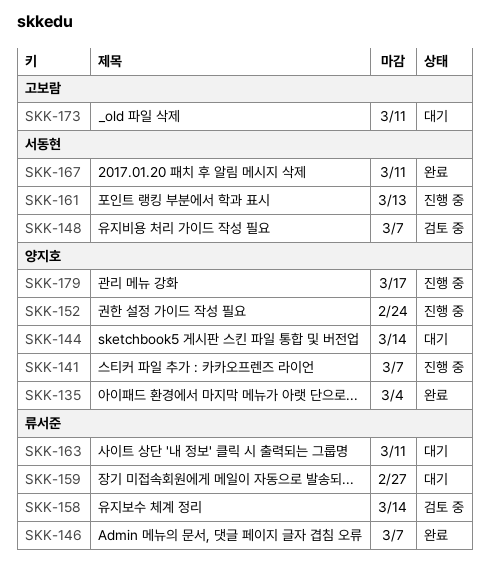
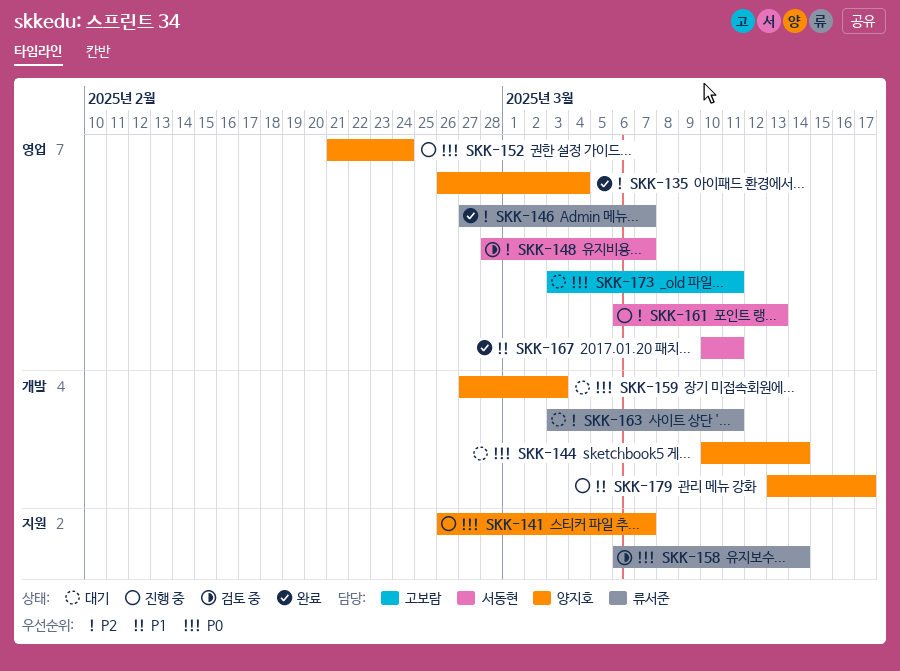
SKK-159, owner: 류서준 -> 양지호
SKK-159, due: Feb 27 -> Mar 3

